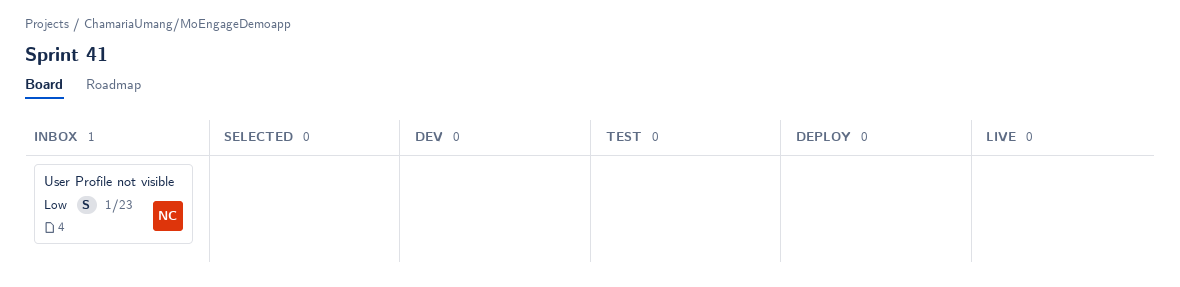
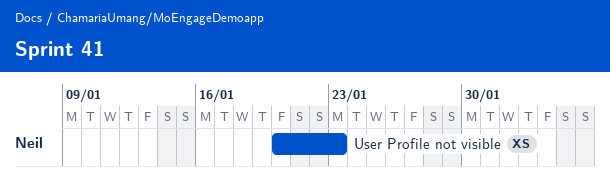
User Profile not visible, estimate: S -> XS

